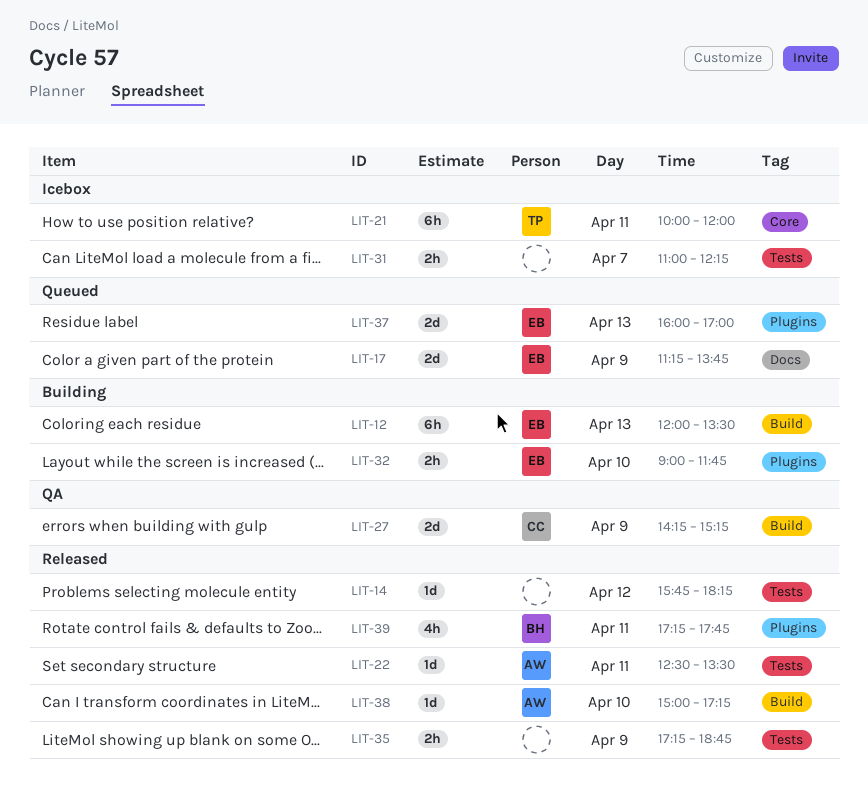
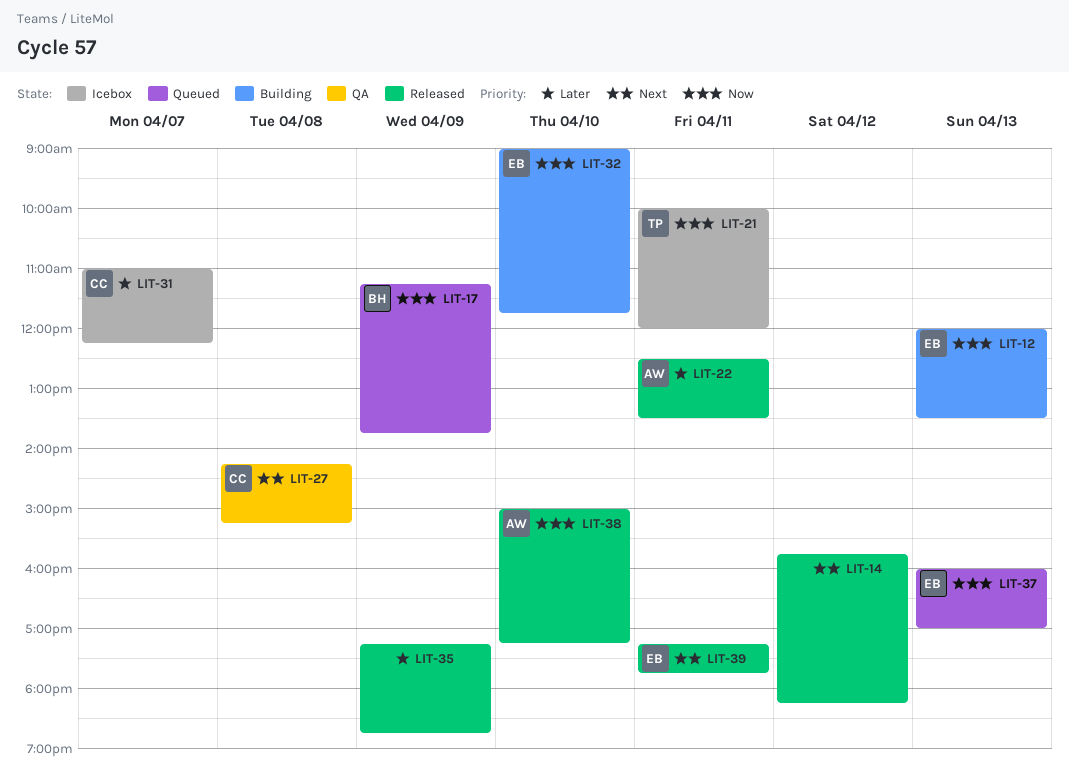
LIT-17, owner: EB -> BH
LIT-27, day: Apr 9 -> Apr 8
LIT-31, owner: none -> CC
LIT-39, owner: BH -> EB

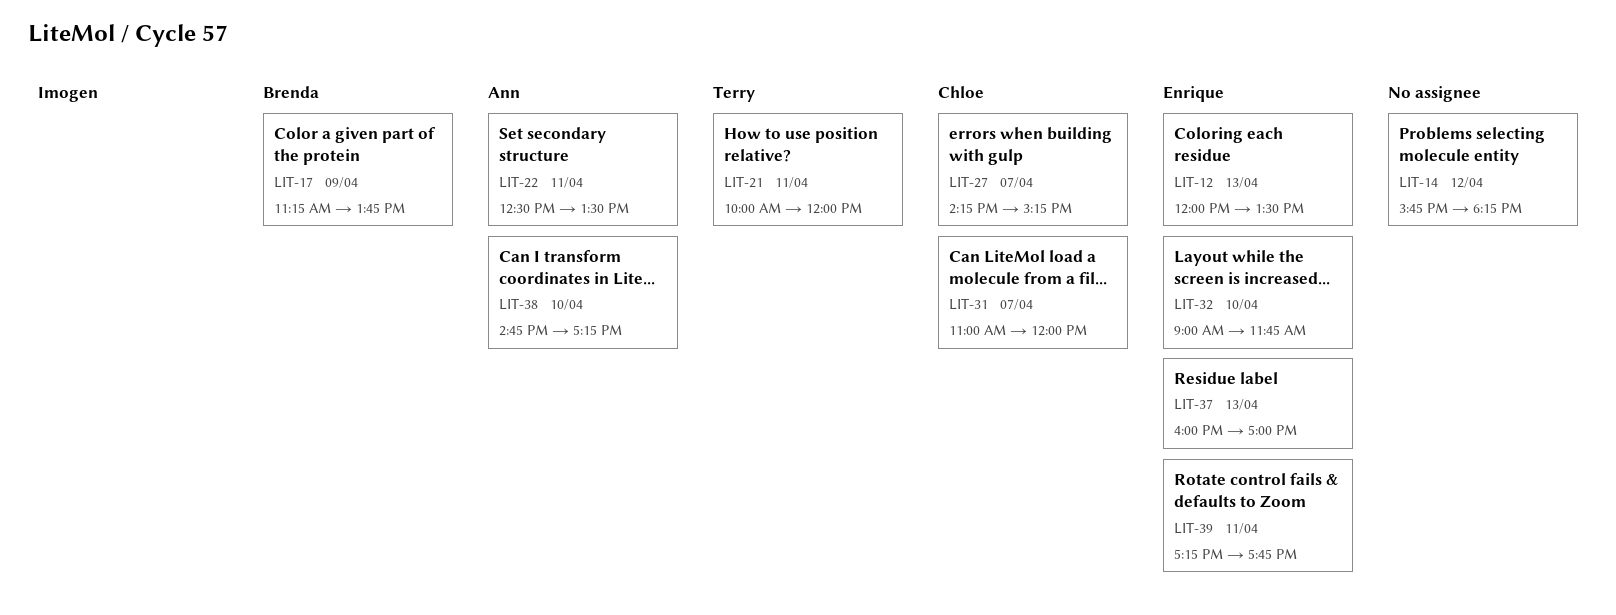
LIT-27, day: Apr 8 -> Apr 7
LIT-31, ends: 12:15 -> 12:00
LIT-35: present -> none
LIT-38, begins: 15:00 -> 14:45

